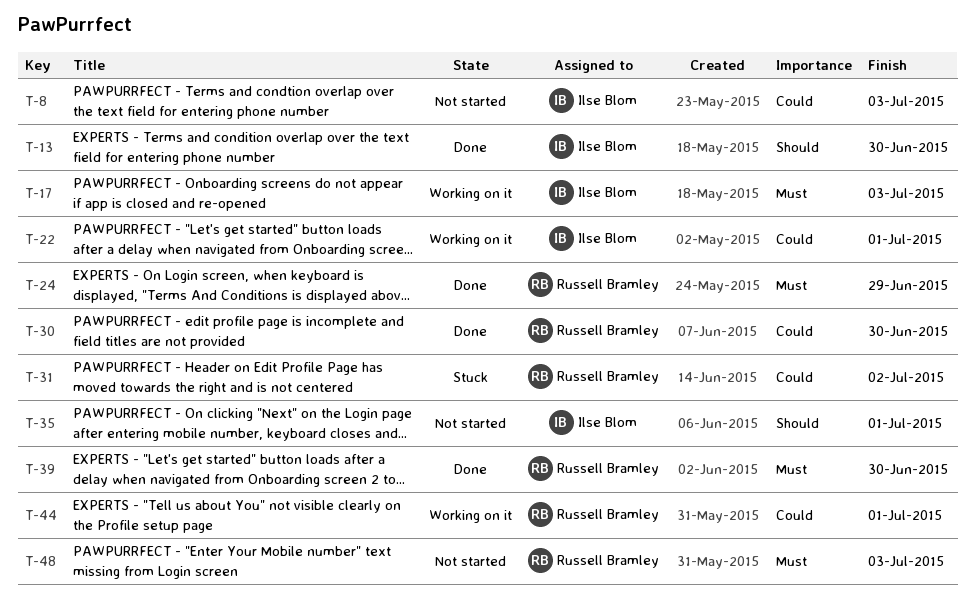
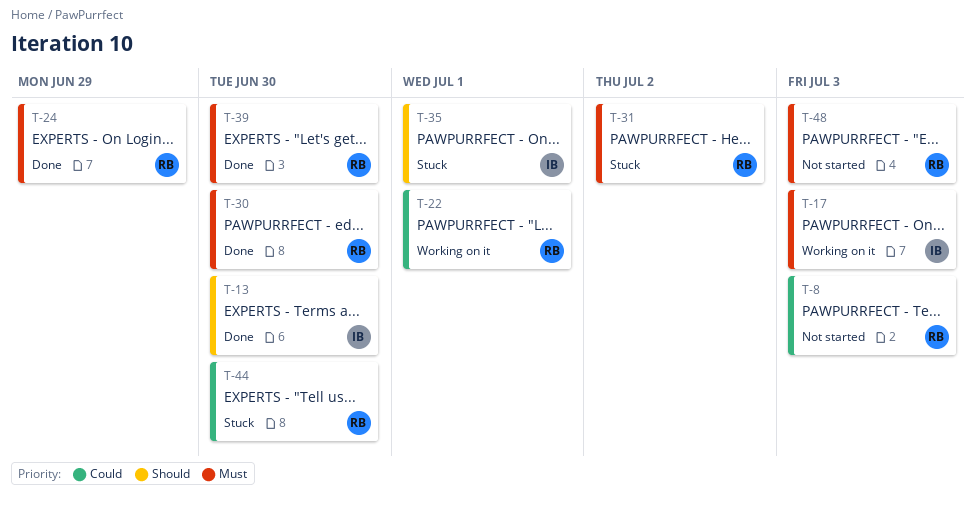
T-8, owner: Ilse Blom -> Russell Bramley
T-22, owner: Ilse Blom -> Russell Bramley
T-30, priority: Could -> Must
T-31, priority: Could -> Must
T-35, status: Not started -> Stuck
T-44, status: Working on it -> Stuck
T-44, due: Jul 1 -> Jun 30

